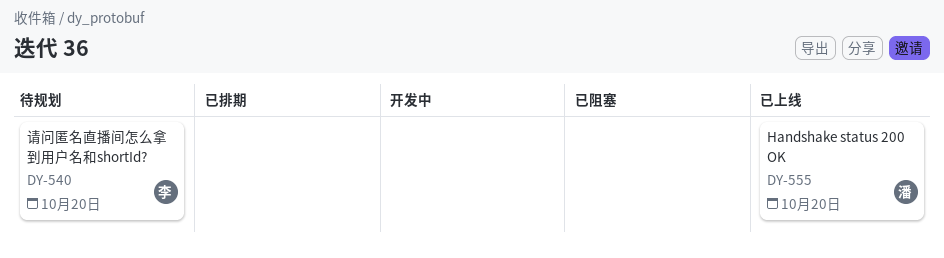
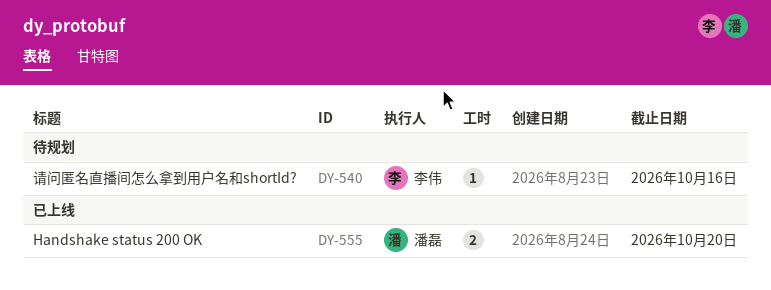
DY-540, due: Oct 20 -> Oct 16

